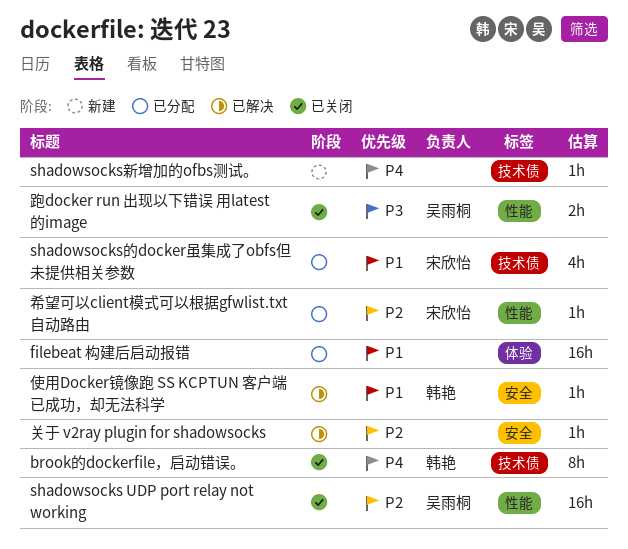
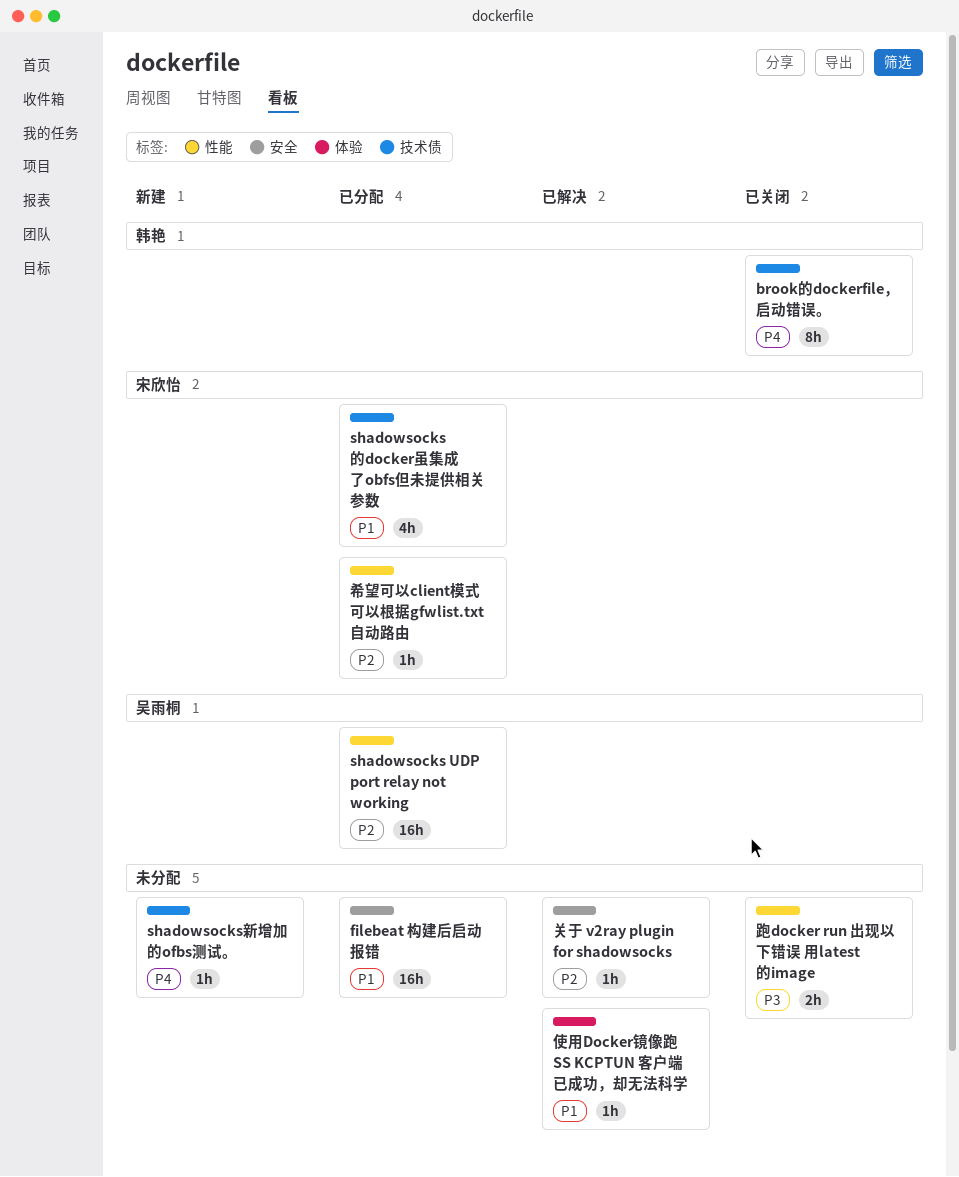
filebeat 构建后启动报错, label: 体验 -> 安全
shadowsocks UDP port relay not working, status: 已关闭 -> 已分配
使用Docker镜像跑 SS KCPTUN 客户端已成功，却无法科学, owner: 韩艳 -> none
使用Docker镜像跑 SS KCPTUN 客户端已成功，却无法科学, label: 安全 -> 体验
跑docker run 出现以下错误 用latest 的image, owner: 吴雨桐 -> none

